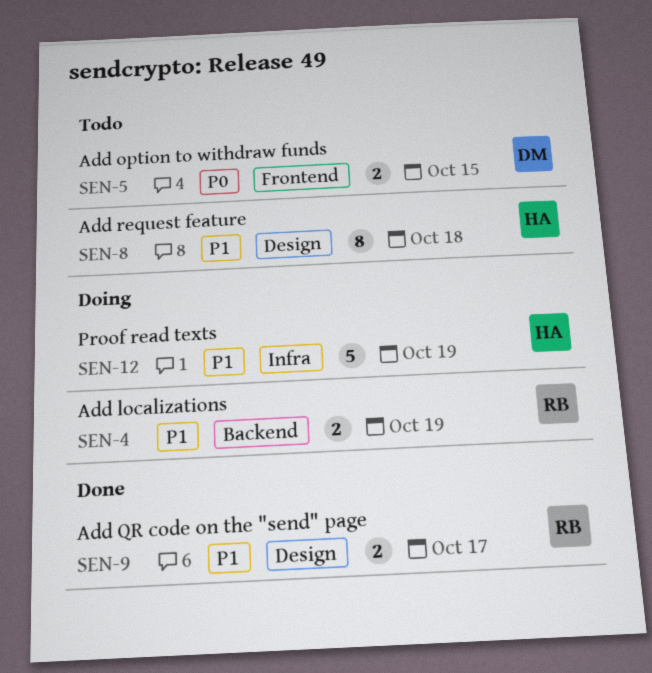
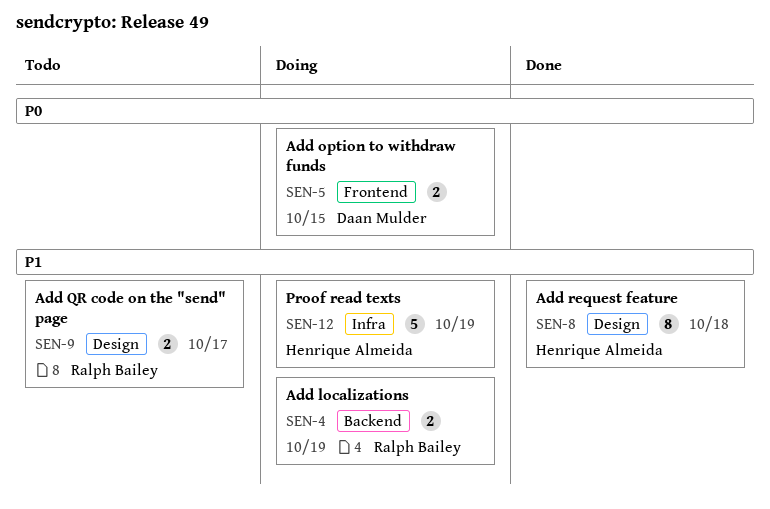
SEN-5, status: Todo -> Doing
SEN-8, status: Todo -> Done
SEN-9, status: Done -> Todo

